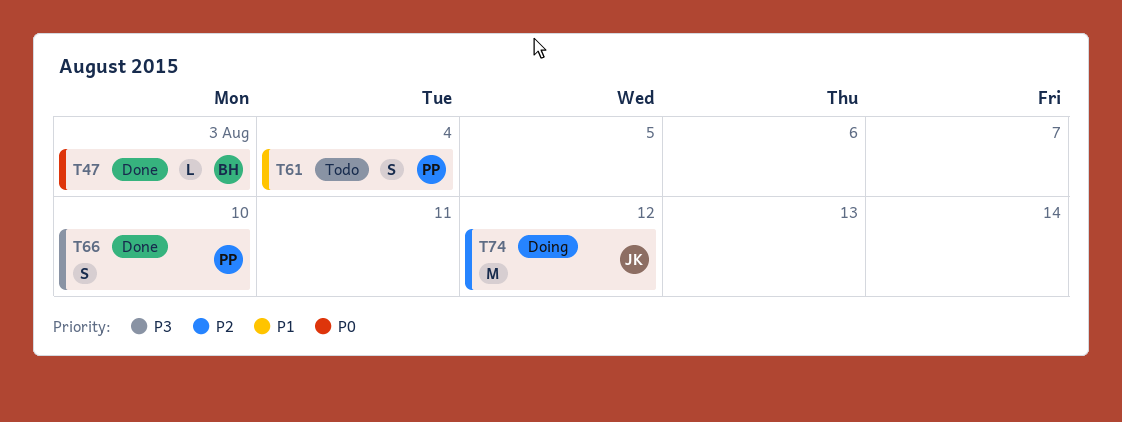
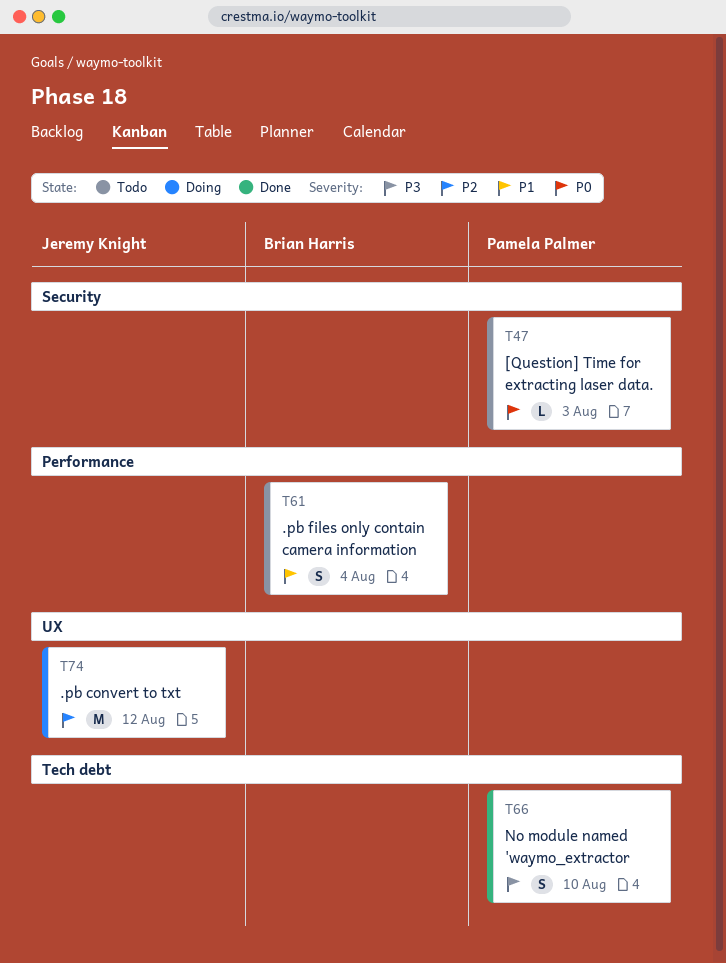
T47, status: Done -> Todo
T47, owner: Brian Harris -> Pamela Palmer
T61, owner: Pamela Palmer -> Brian Harris

